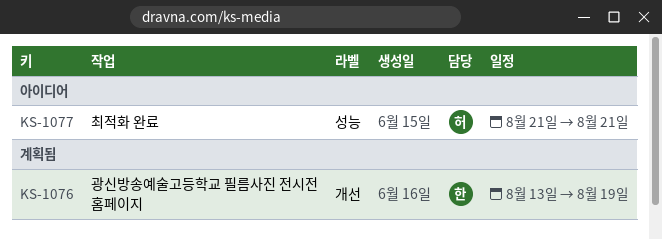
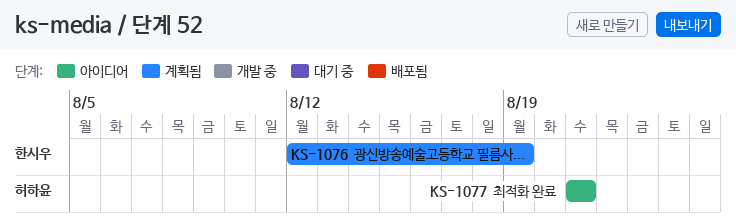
KS-1076, start: Aug 13 -> Aug 12

